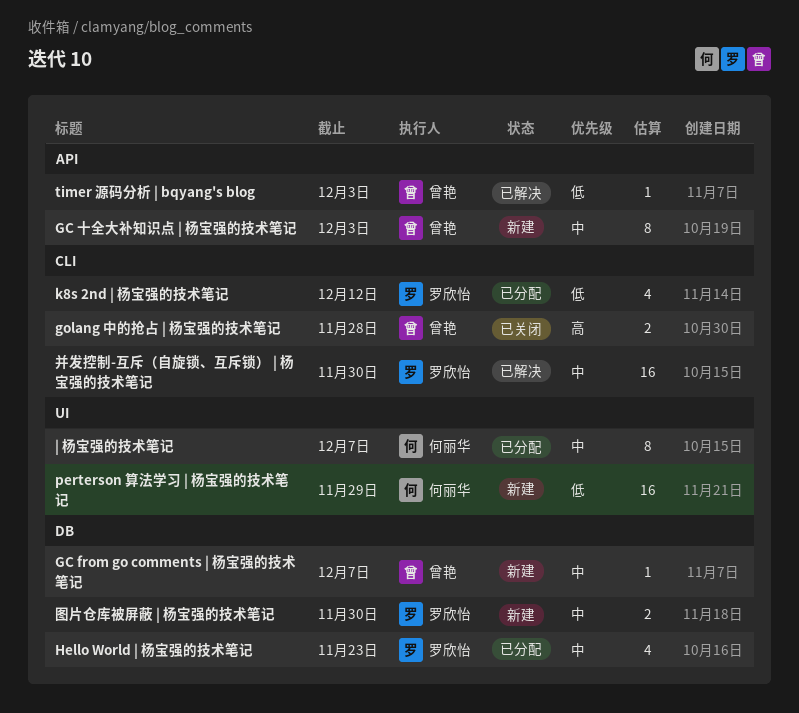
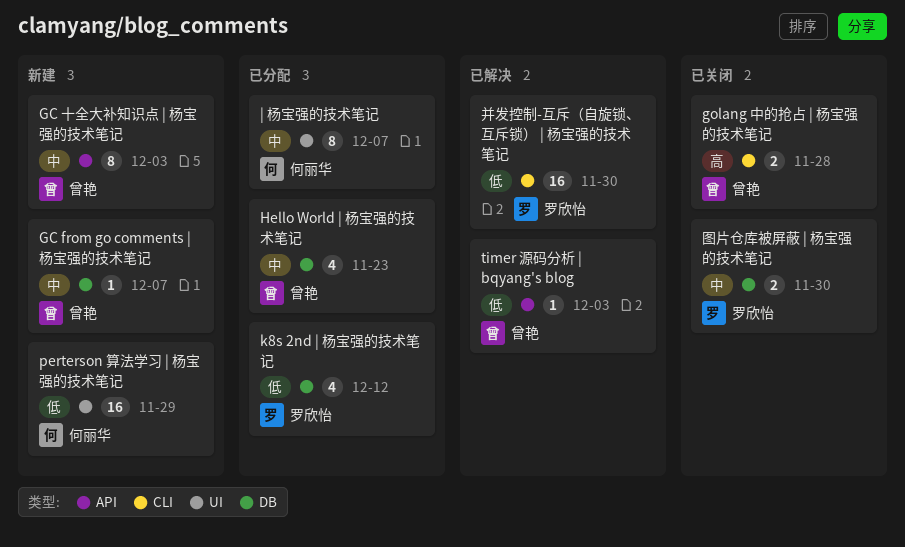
Hello World | 杨宝强的技术笔记, owner: 罗欣怡 -> 曾艳
k8s 2nd | 杨宝强的技术笔记, label: CLI -> DB
图片仓库被屏蔽 | 杨宝强的技术笔记, status: 新建 -> 已关闭
并发控制-互斥（自旋锁、互斥锁） | 杨宝强的技术笔记, priority: 中 -> 低

